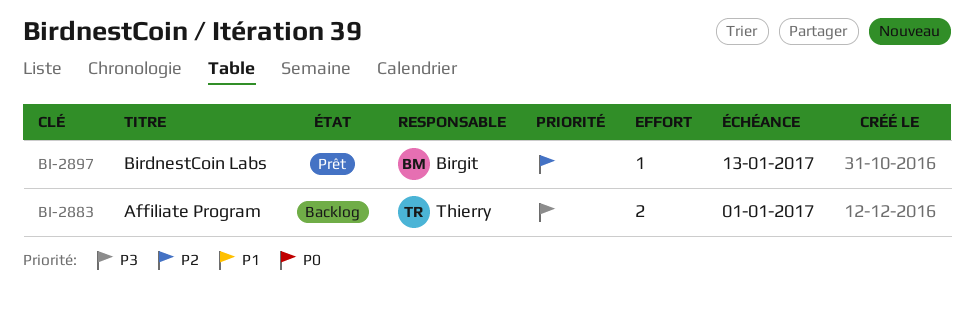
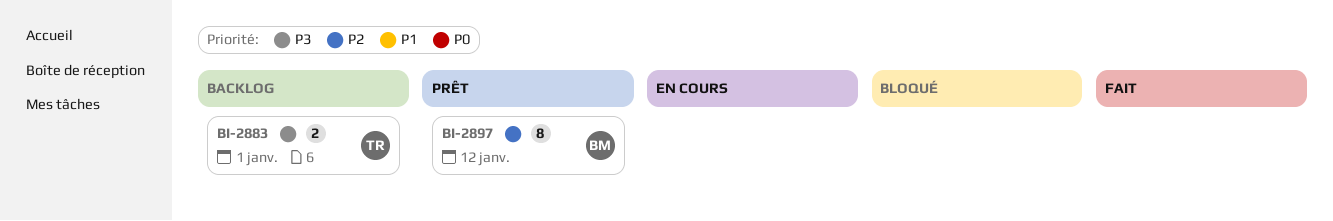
BI-2897, estimate: 1 -> 8
BI-2897, due: Jan 13 -> Jan 12

